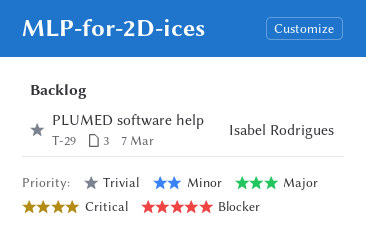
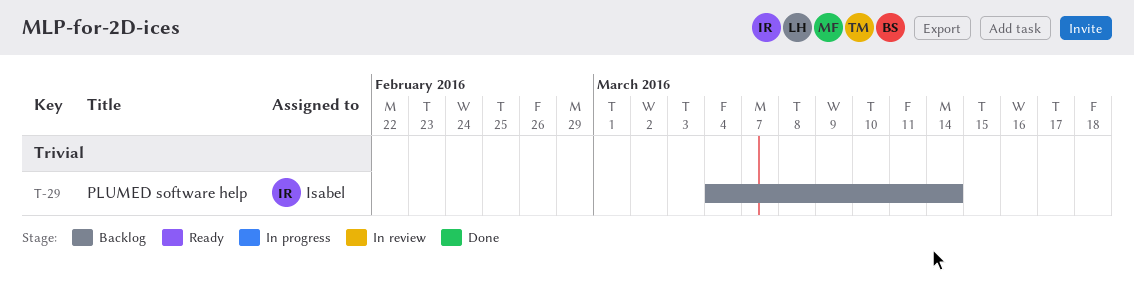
T-29, due: Mar 7 -> Mar 14

